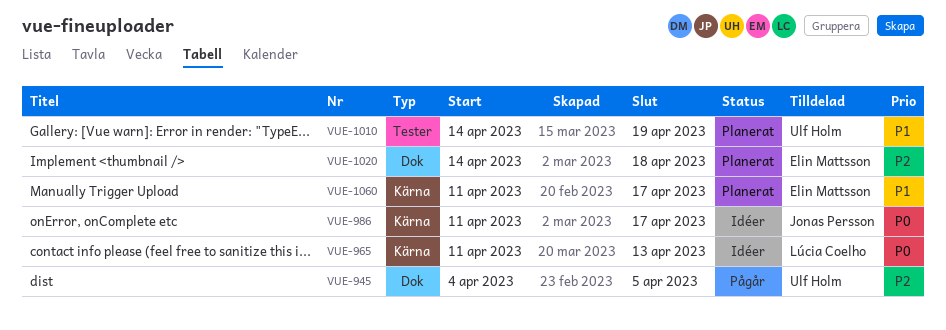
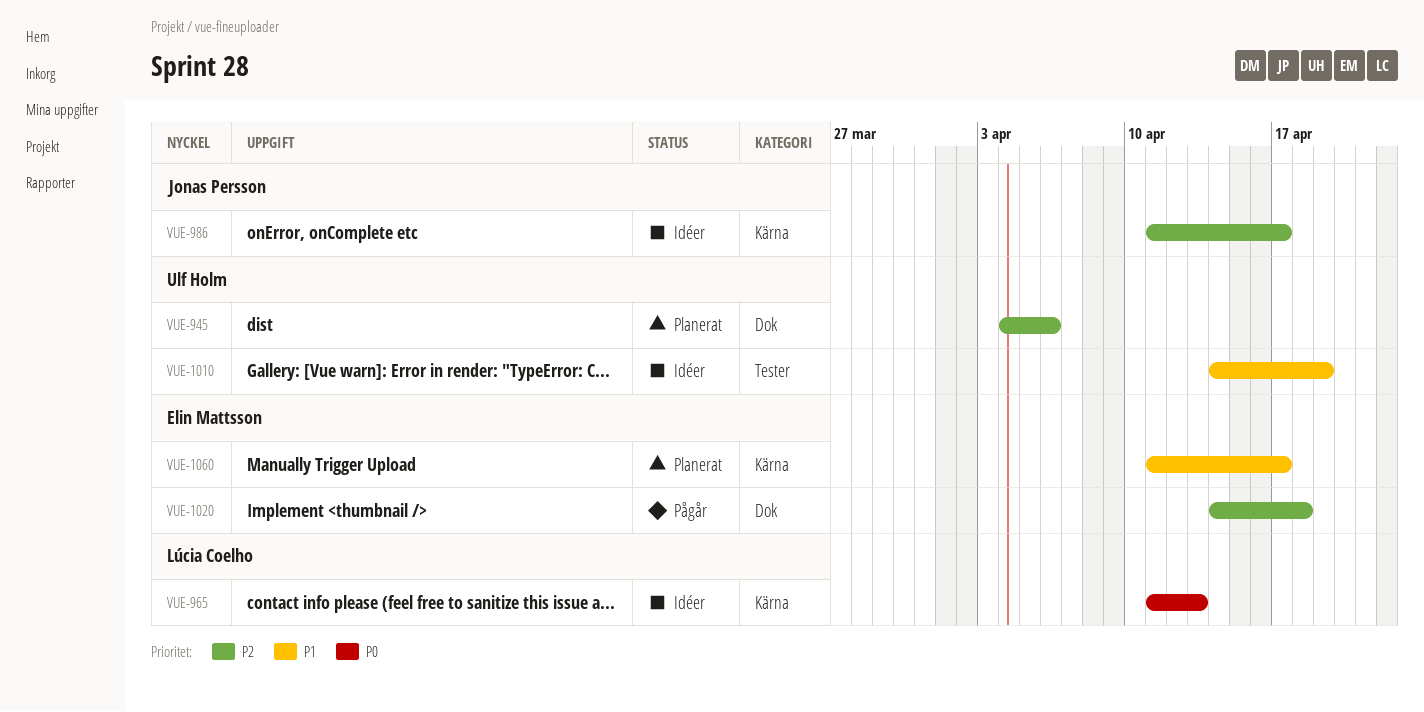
VUE-945, status: Pågår -> Planerat
VUE-945, due: Apr 5 -> Apr 6
VUE-986, priority: P0 -> P2
VUE-1010, status: Planerat -> Idéer
VUE-1020, status: Planerat -> Pågår

